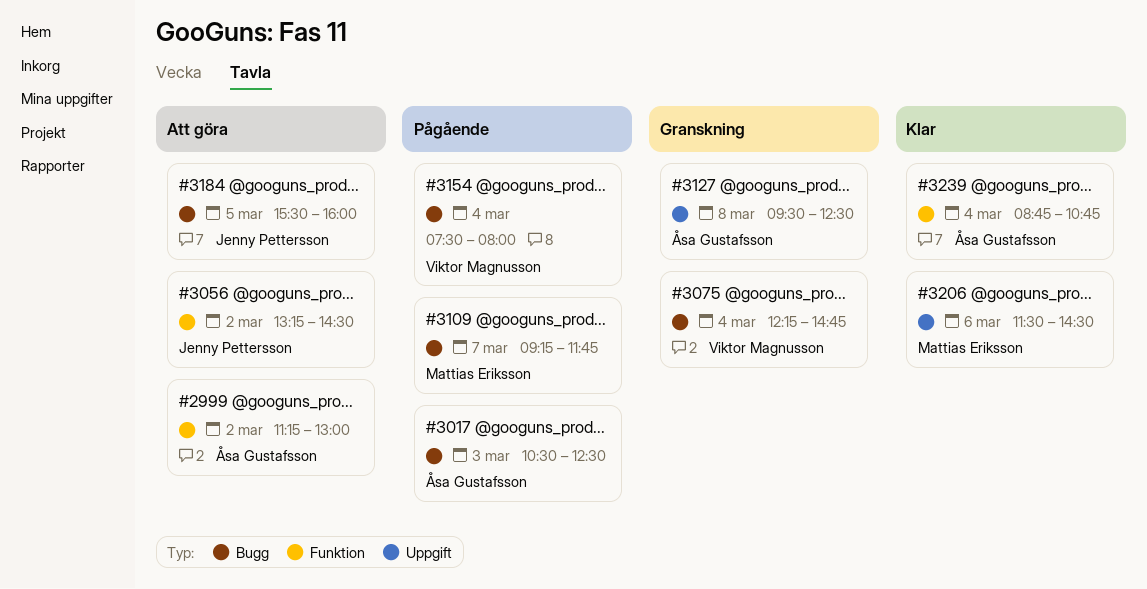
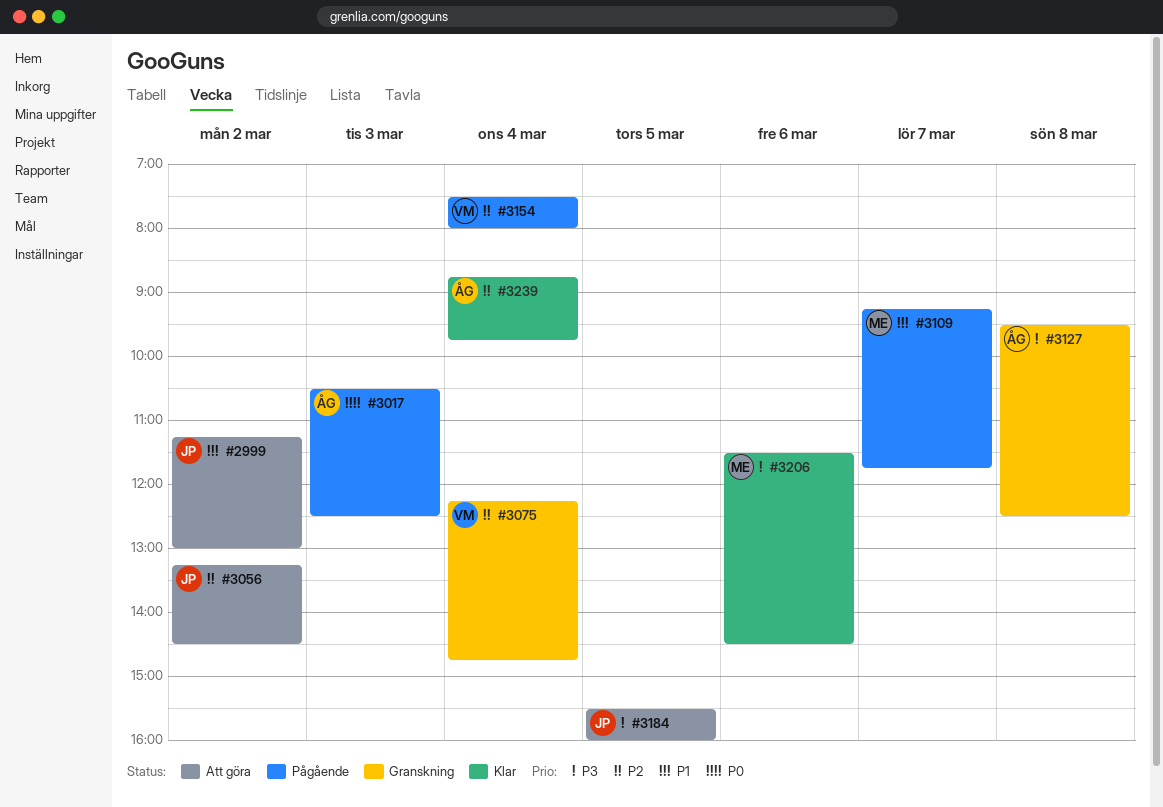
#2999, owner: Åsa Gustafsson -> Jenny Pettersson
#3239, ends: 10:45 -> 09:45

